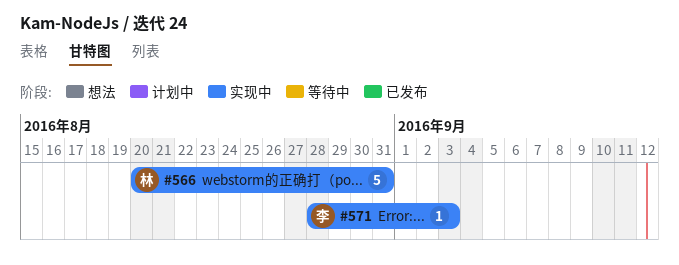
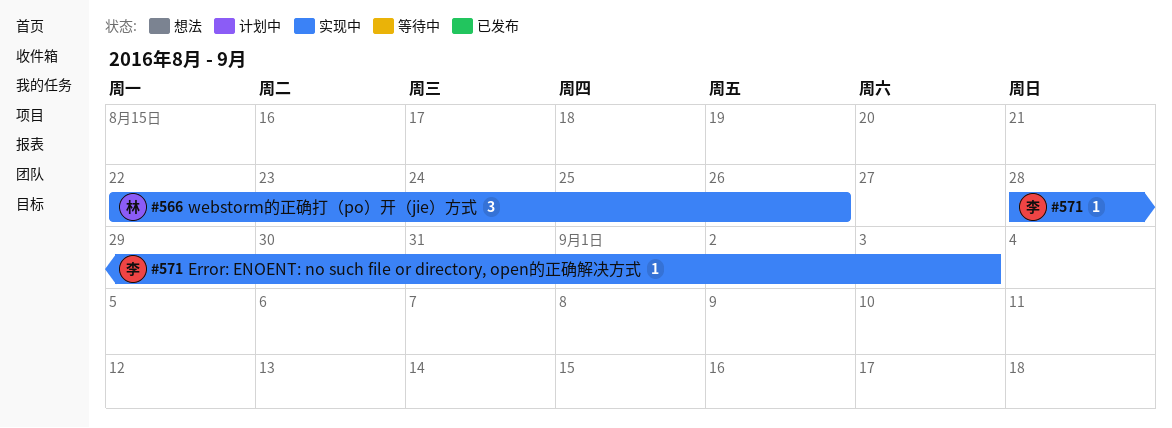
#566, estimate: 5 -> 3
#566, start: Aug 20 -> Aug 22
#566, due: Aug 31 -> Aug 26

